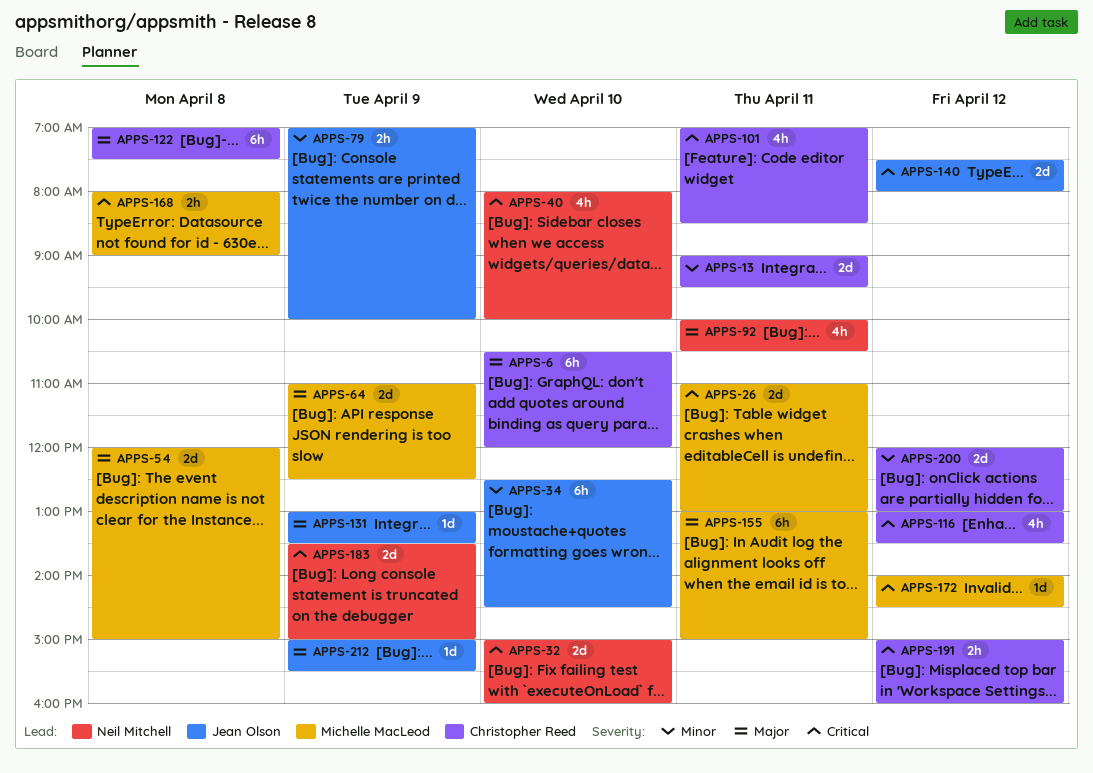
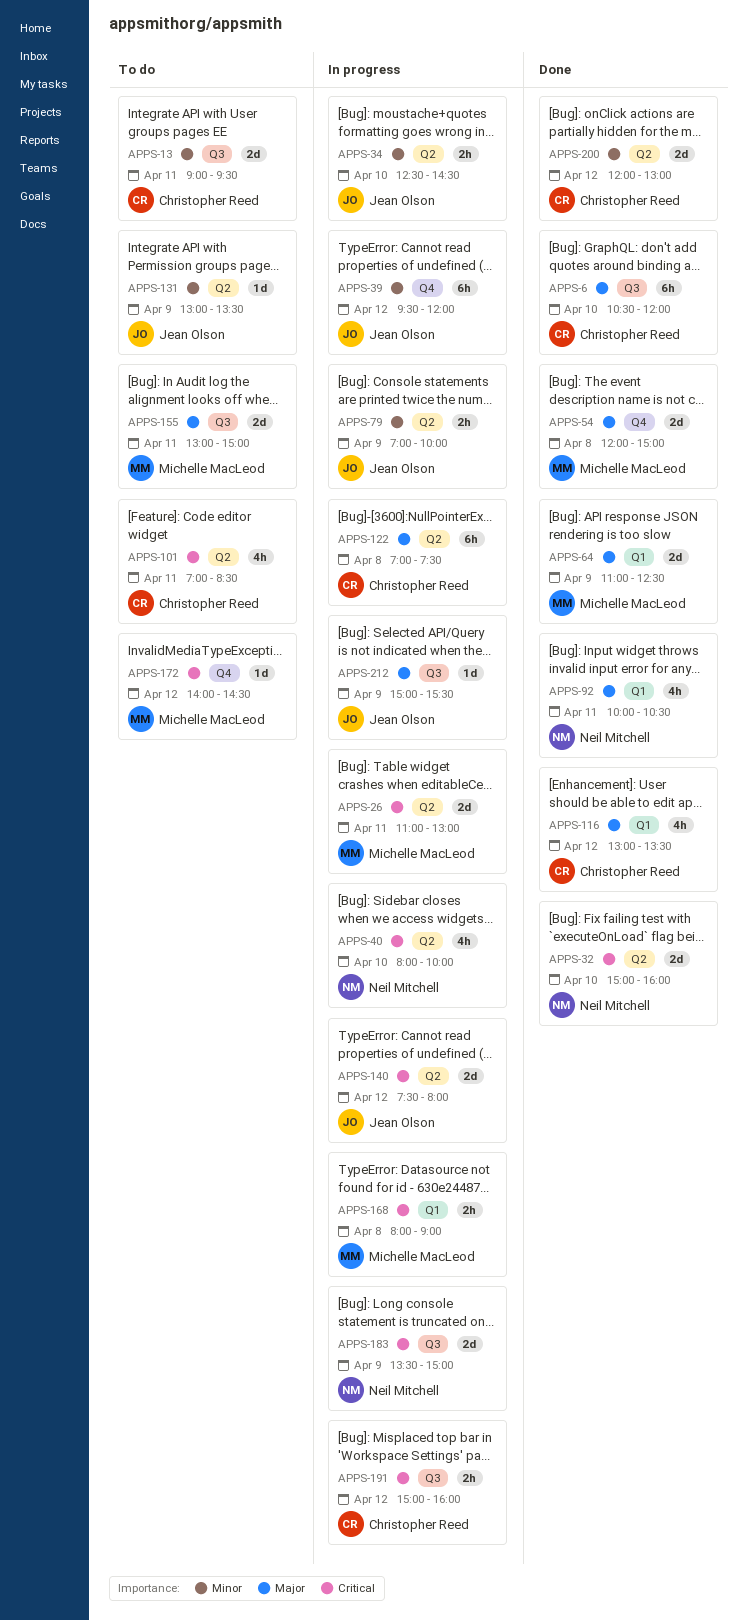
APPS-34, estimate: 6h -> 2h
APPS-39: none -> present
APPS-116, priority: Critical -> Major
APPS-131, priority: Major -> Minor
APPS-155, estimate: 6h -> 2d

